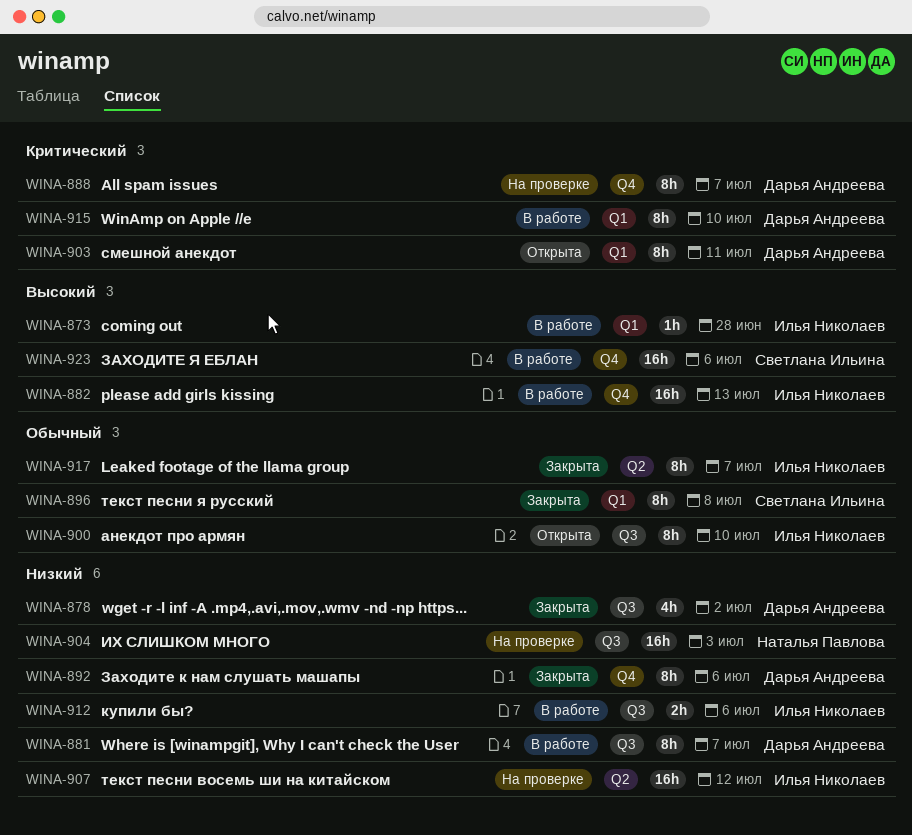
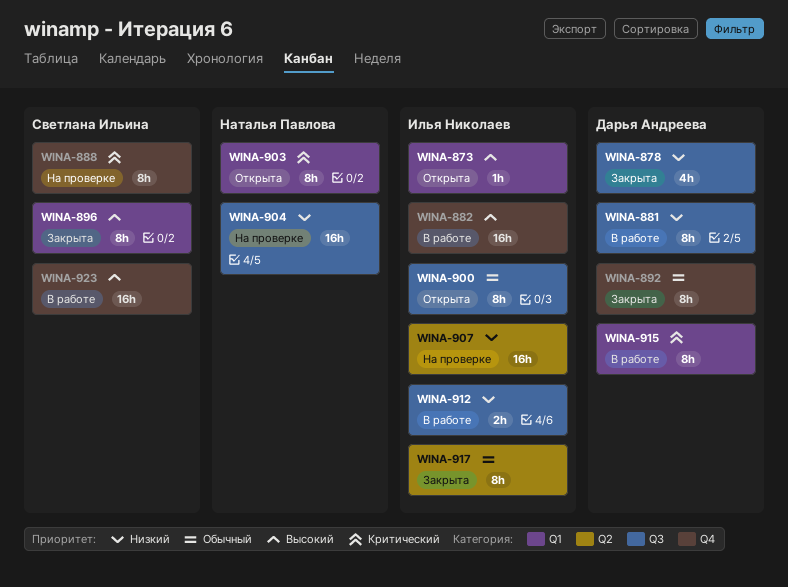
WINA-873, status: В работе -> Открыта
WINA-888, owner: Дарья Андреева -> Светлана Ильина
WINA-892, priority: Низкий -> Обычный
WINA-896, priority: Обычный -> Высокий
WINA-903, owner: Дарья Андреева -> Наталья Павлова

